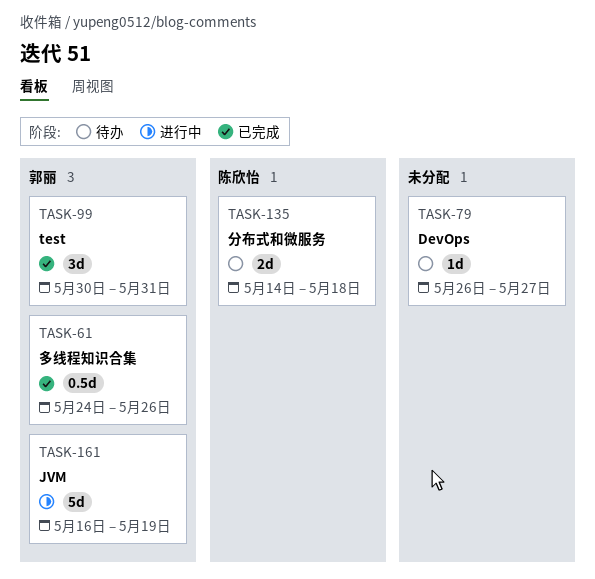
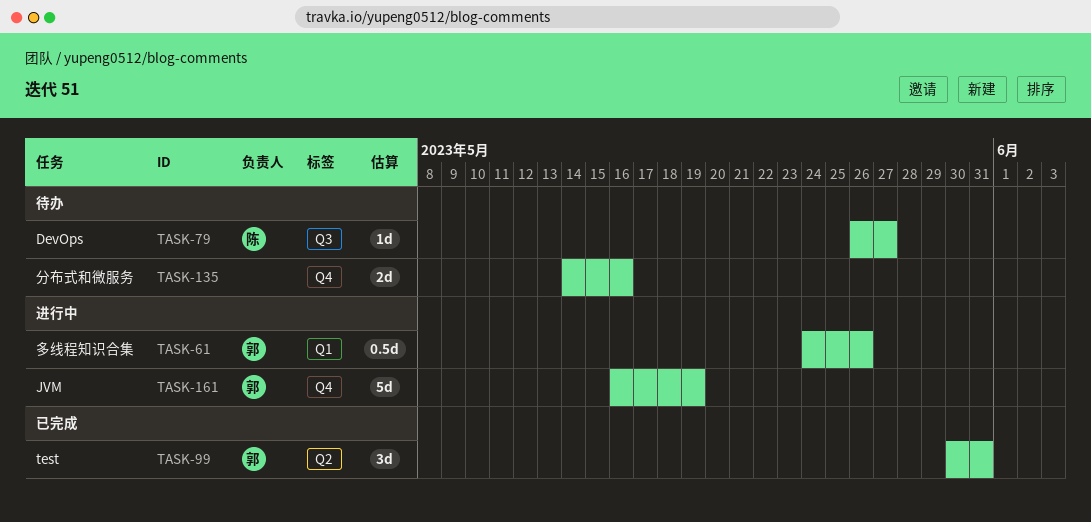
TASK-61, status: 已完成 -> 进行中
TASK-79, owner: none -> 陈欣怡
TASK-135, owner: 陈欣怡 -> none
TASK-135, due: May 18 -> May 16

